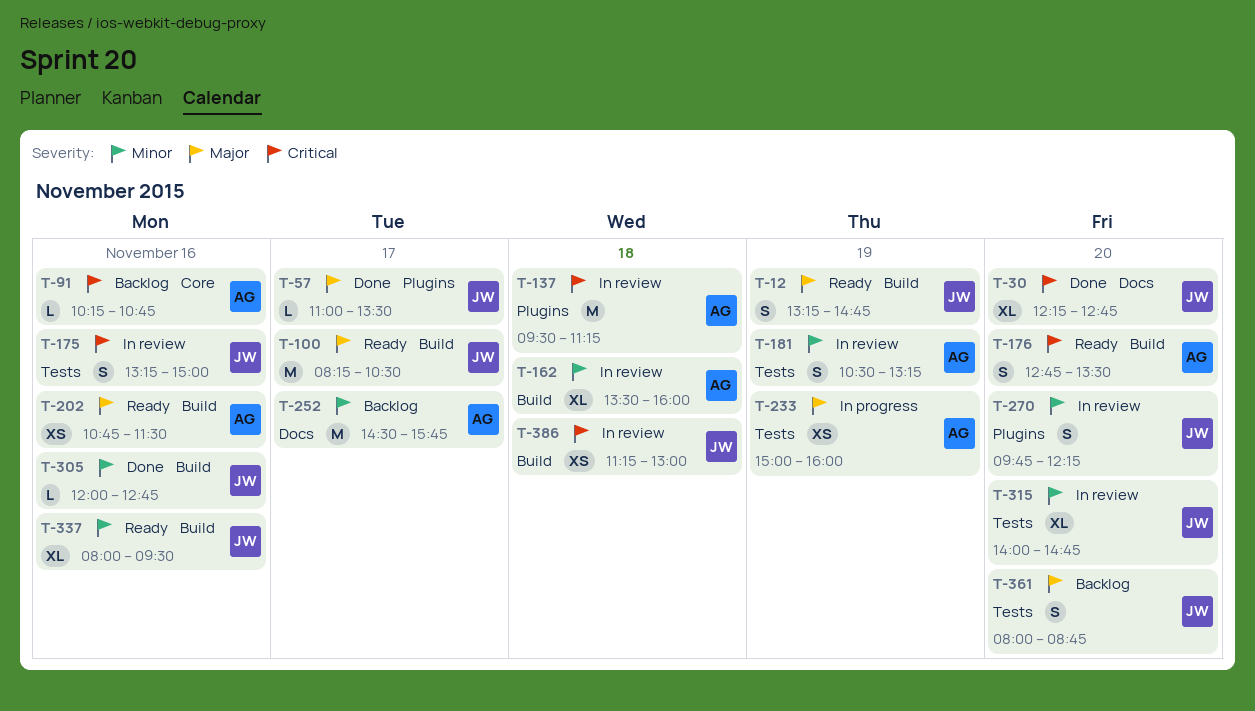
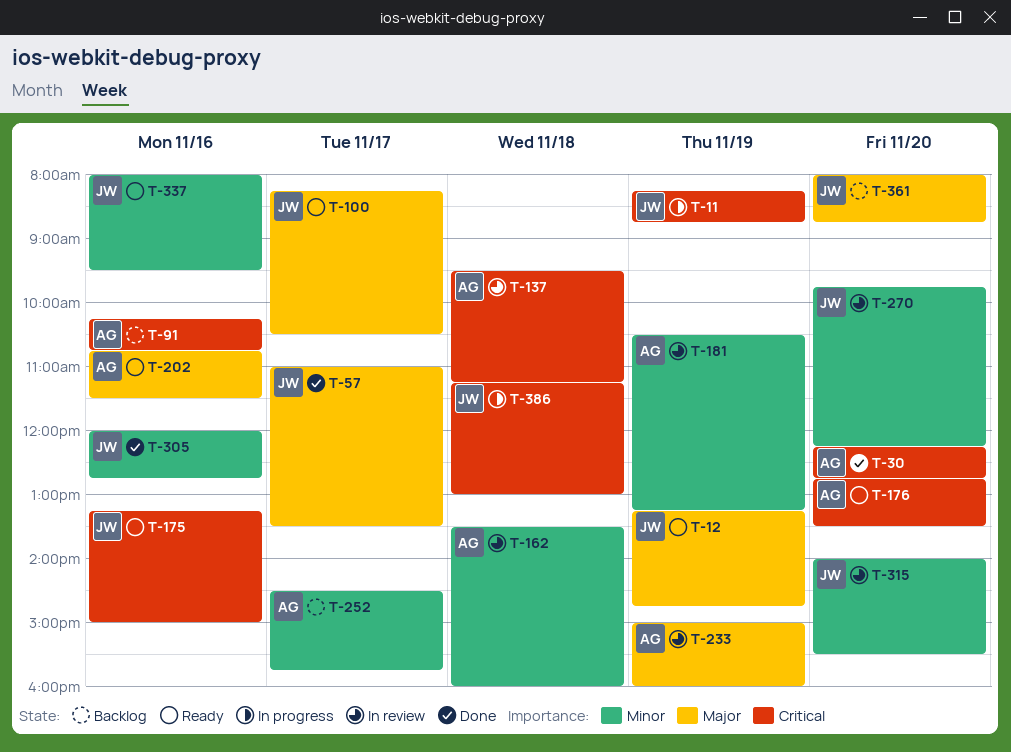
T-11: none -> present
T-30, owner: JW -> AG
T-175, status: In review -> Ready
T-233, status: In progress -> In review
T-315, ends: 14:45 -> 15:30
T-386, status: In review -> In progress

